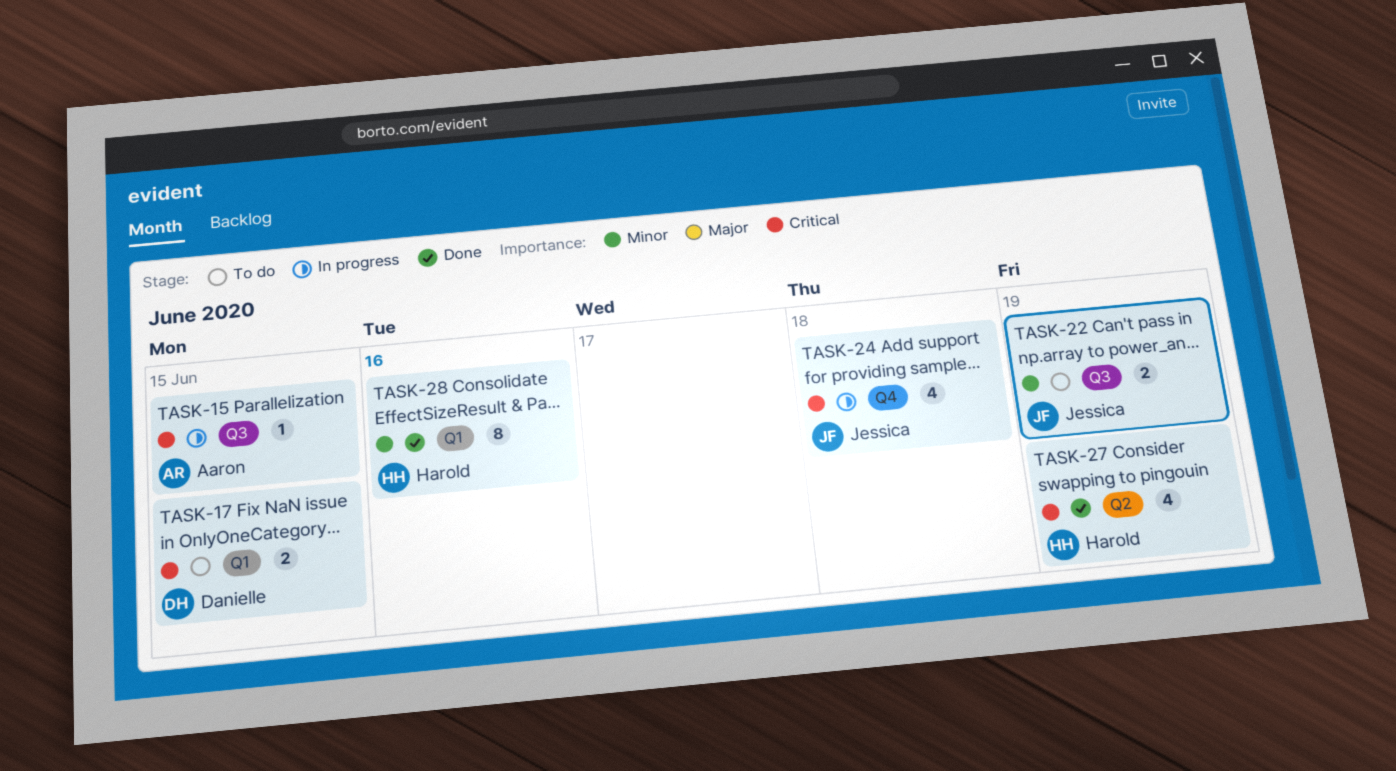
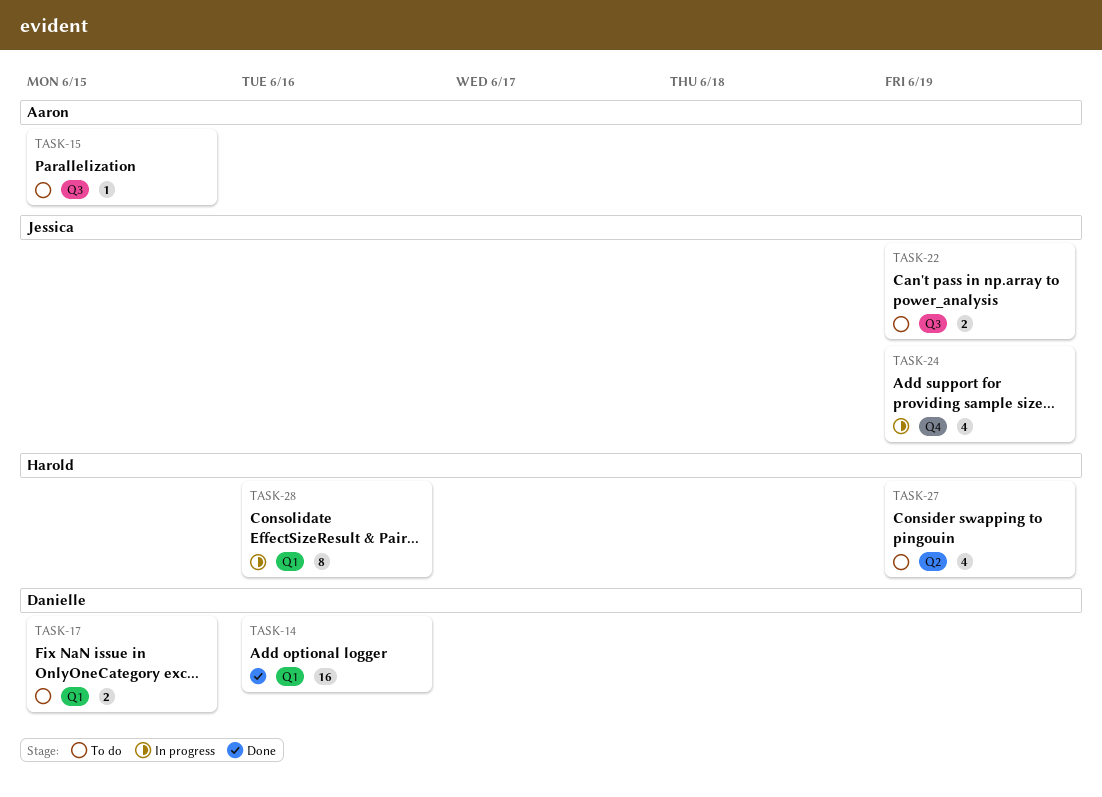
TASK-14: none -> present
TASK-15, status: In progress -> To do
TASK-24, due: Jun 18 -> Jun 19
TASK-27, status: Done -> To do
TASK-28, status: Done -> In progress

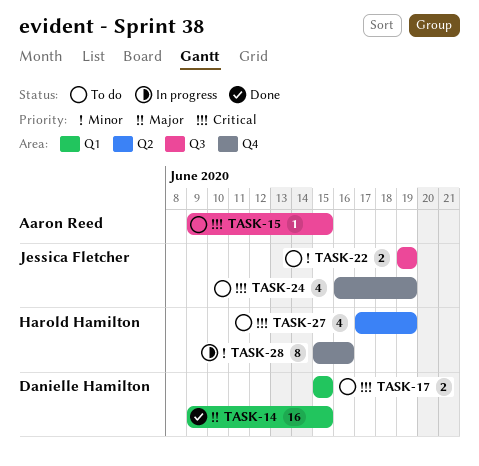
TASK-14, due: Jun 16 -> Jun 15
TASK-24, status: In progress -> To do
TASK-28, label: Q1 -> Q4

